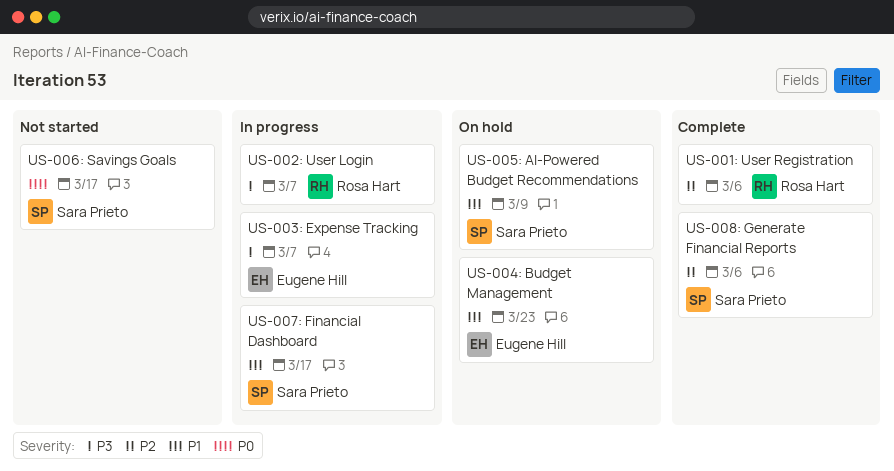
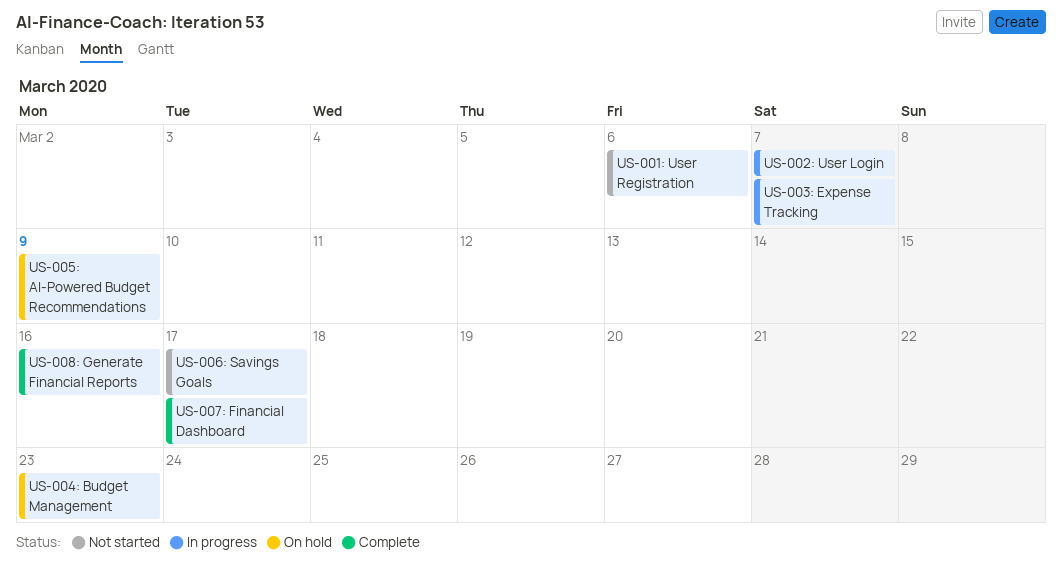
US-001: User Registration, status: Complete -> Not started
US-007: Financial Dashboard, status: In progress -> Complete
US-008: Generate Financial Reports, due: Mar 6 -> Mar 16

